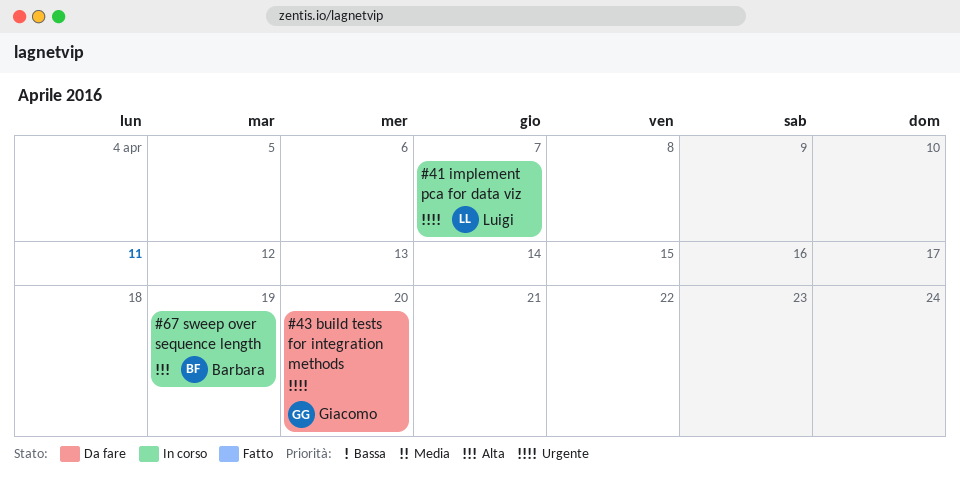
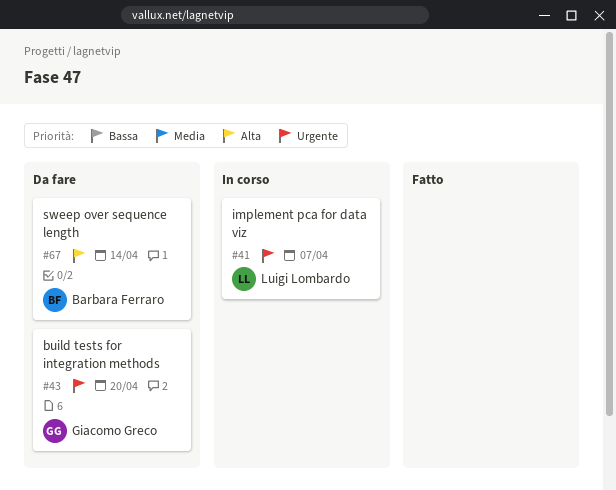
#67, status: In corso -> Da fare
#67, due: Apr 19 -> Apr 14

